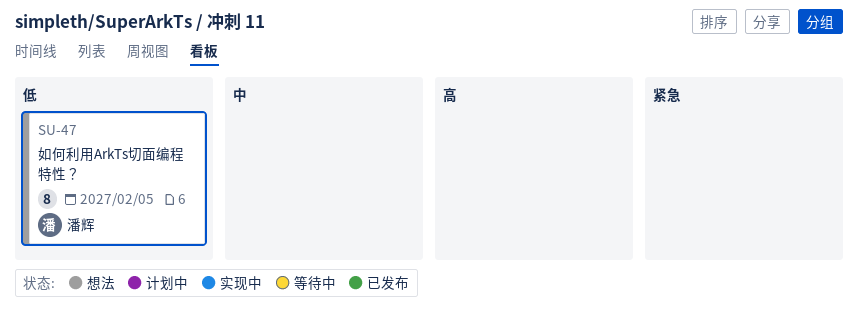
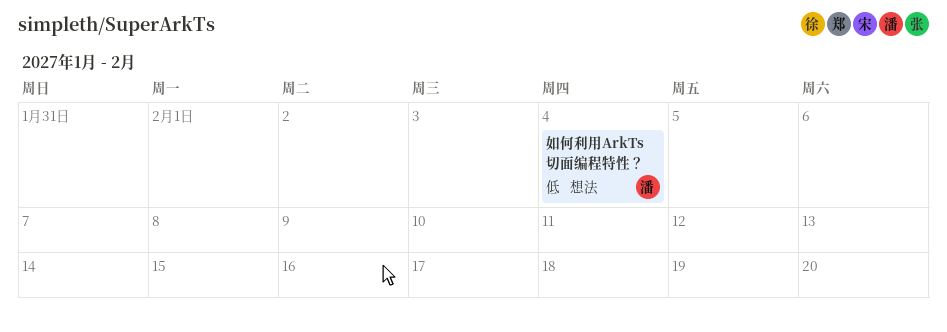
如何利用ArkTs切面编程特性？, due: Feb 5 -> Feb 4

